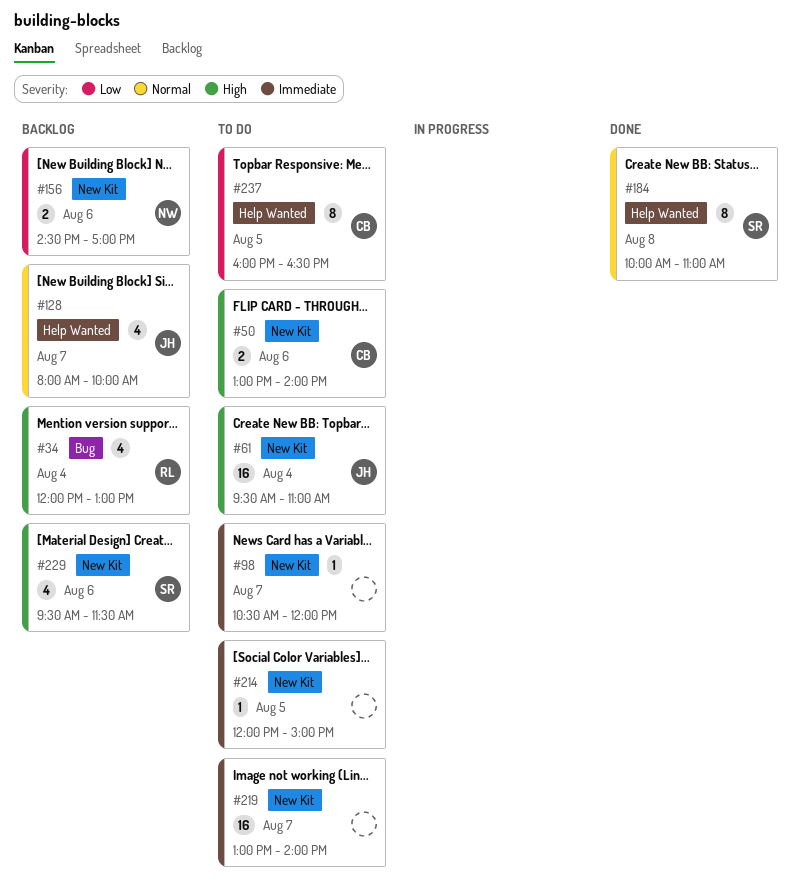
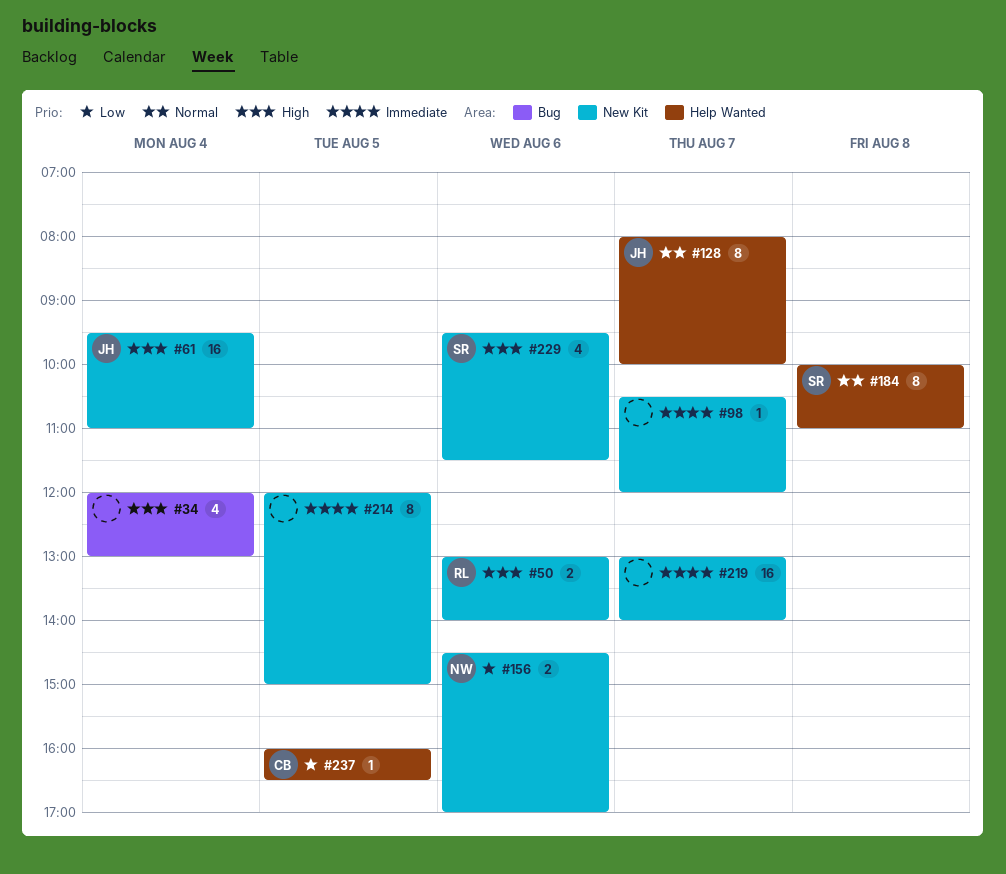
#34, owner: RL -> none
#50, owner: CB -> RL
#128, estimate: 4 -> 8
#214, estimate: 1 -> 8
#237, estimate: 8 -> 1

